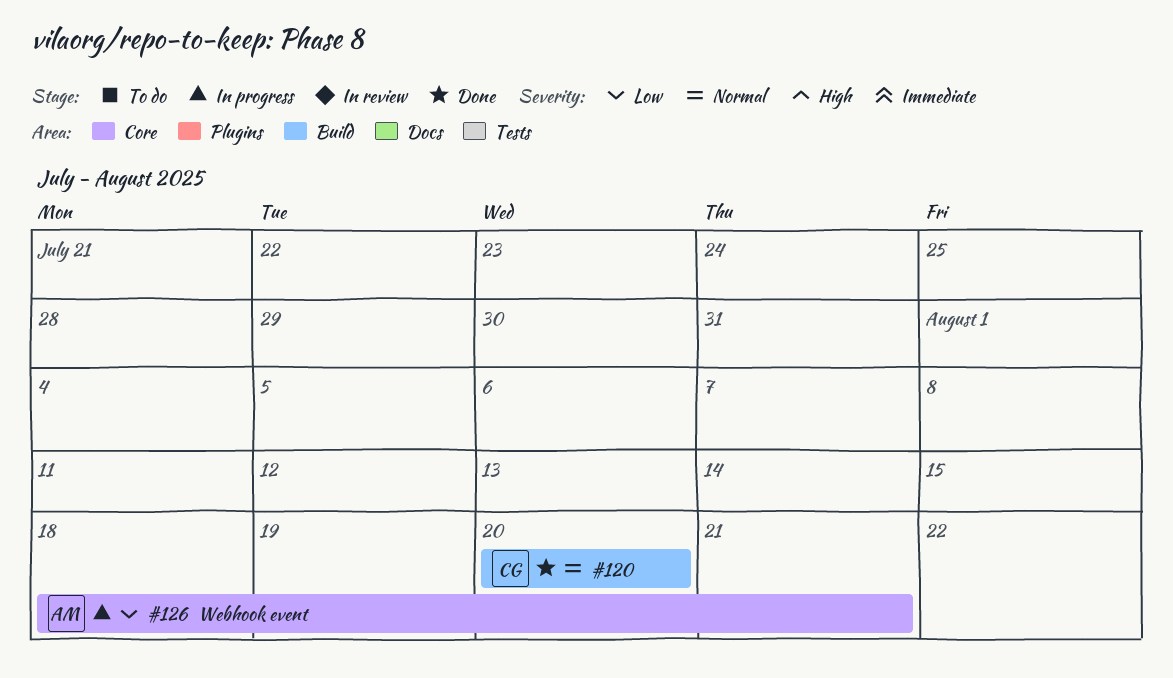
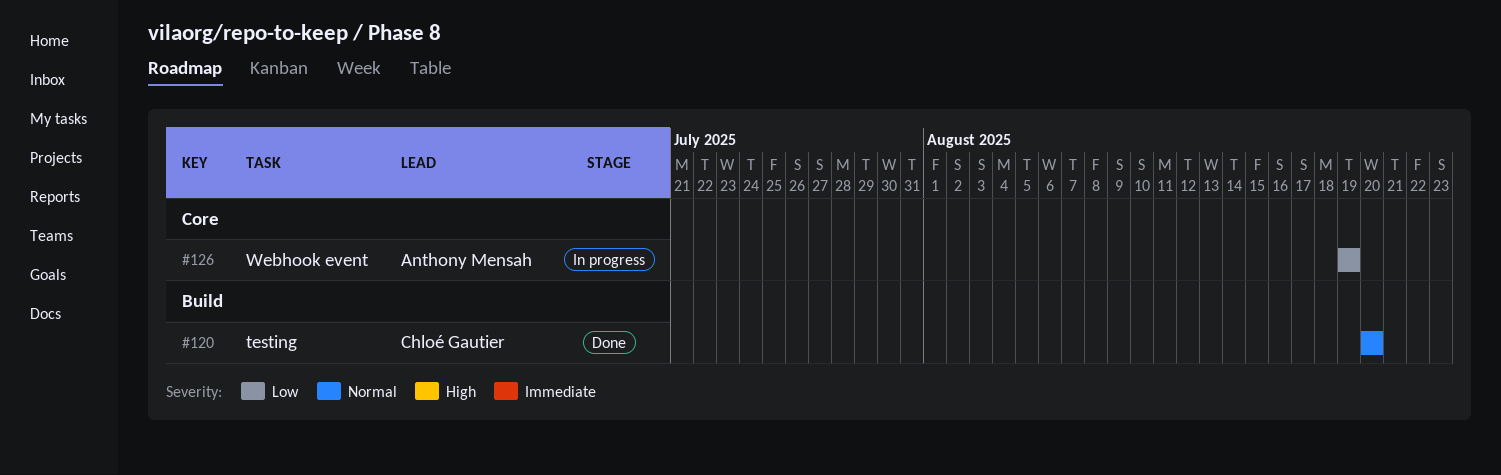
#126, start: Aug 18 -> Aug 19
#126, due: Aug 21 -> Aug 19

